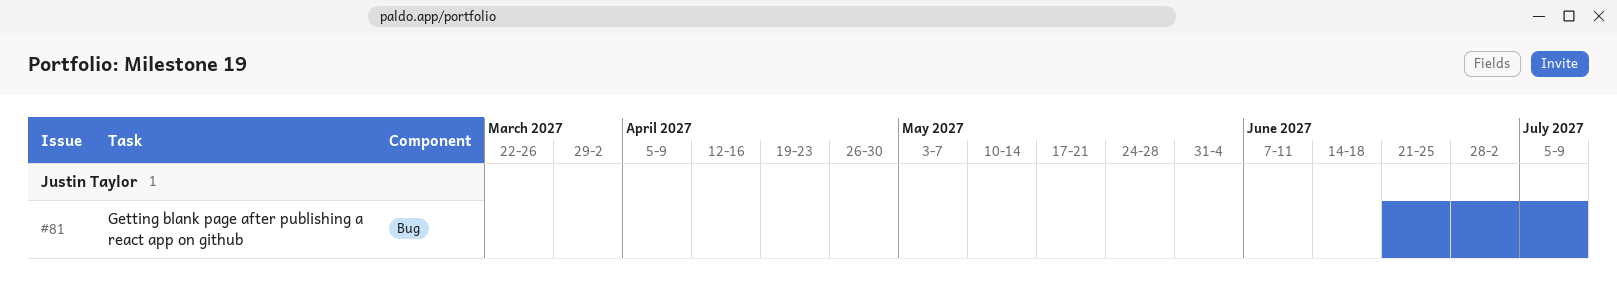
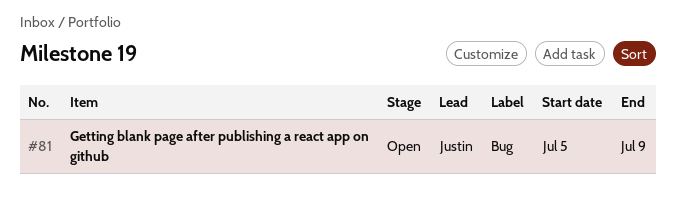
#81, start: Jun 21 -> Jul 5

